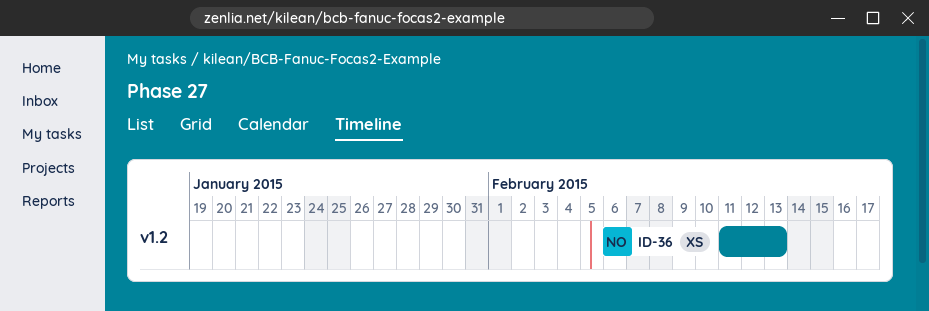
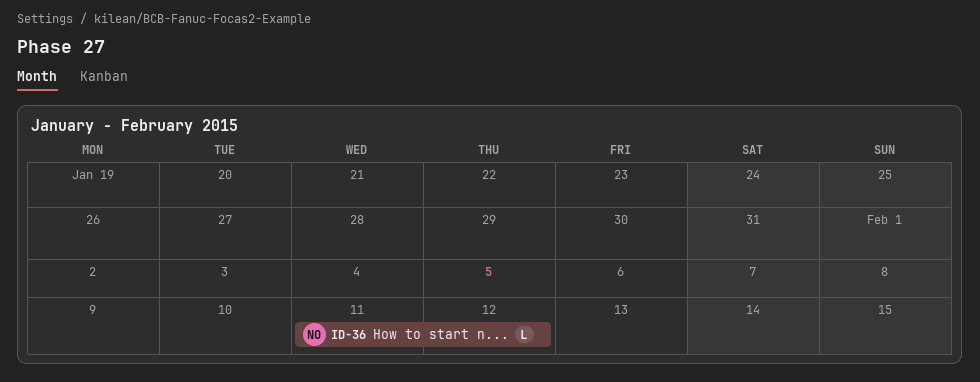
ID-36, estimate: XS -> L
ID-36, due: Feb 13 -> Feb 12

